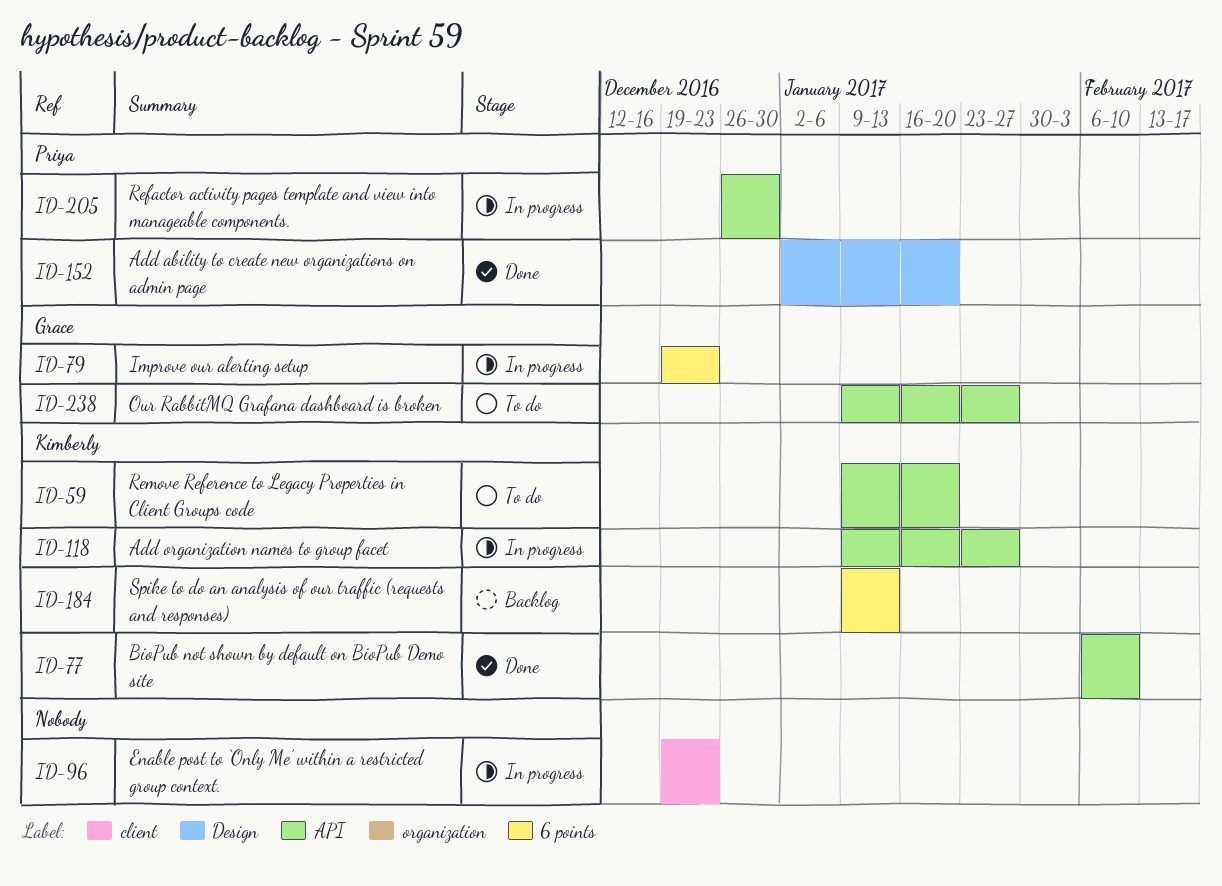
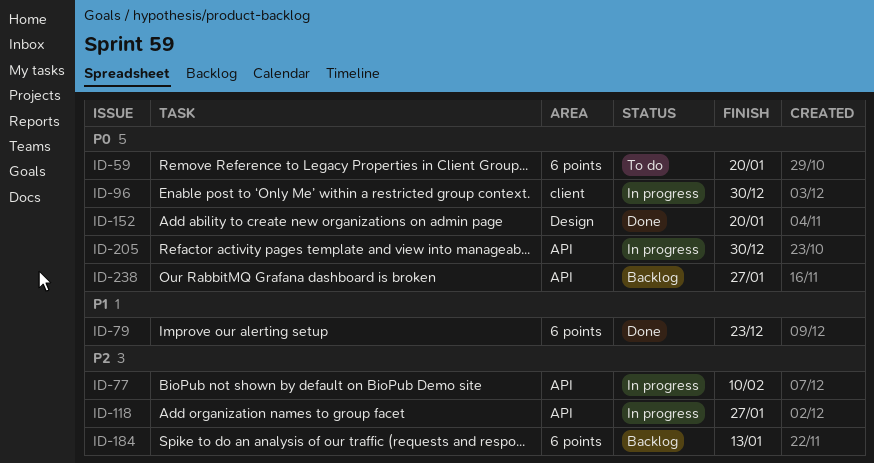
ID-59, label: API -> 6 points
ID-77, status: Done -> In progress
ID-79, status: In progress -> Done
ID-96, due: Dec 23 -> Dec 30
ID-238, status: To do -> Backlog

